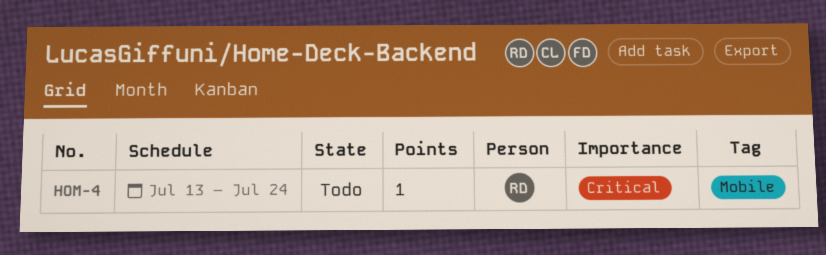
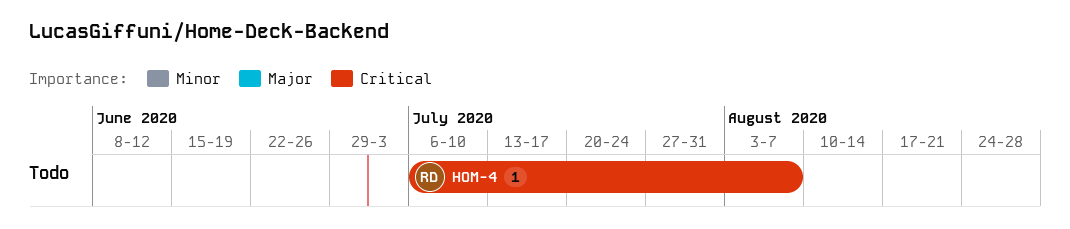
HOM-4, start: Jul 13 -> Jul 6
HOM-4, due: Jul 24 -> Aug 7

